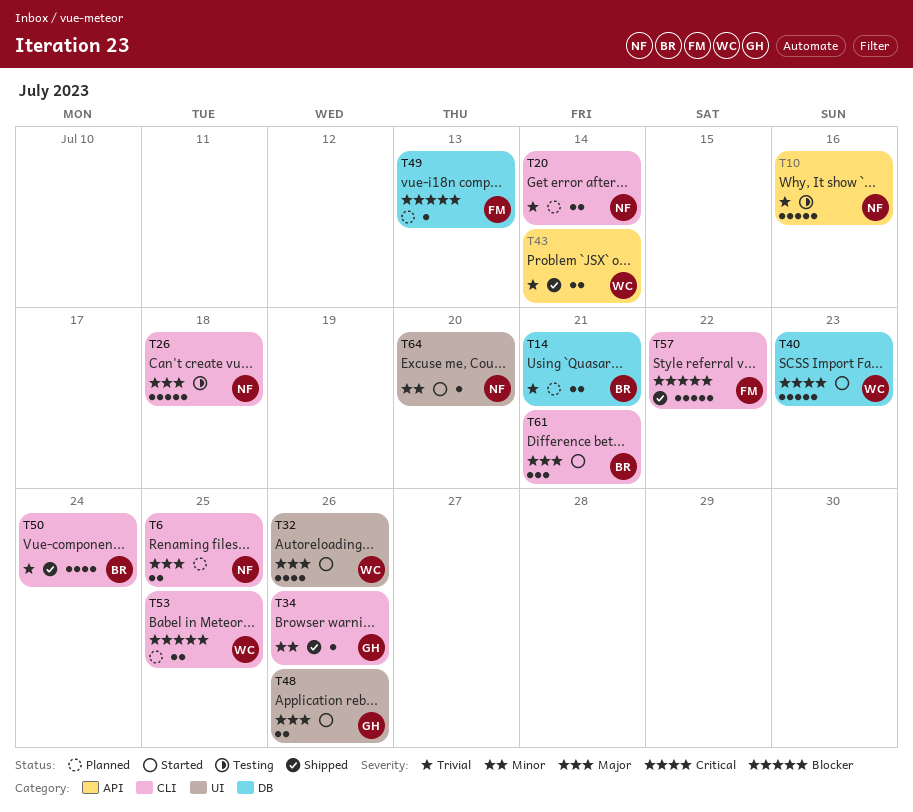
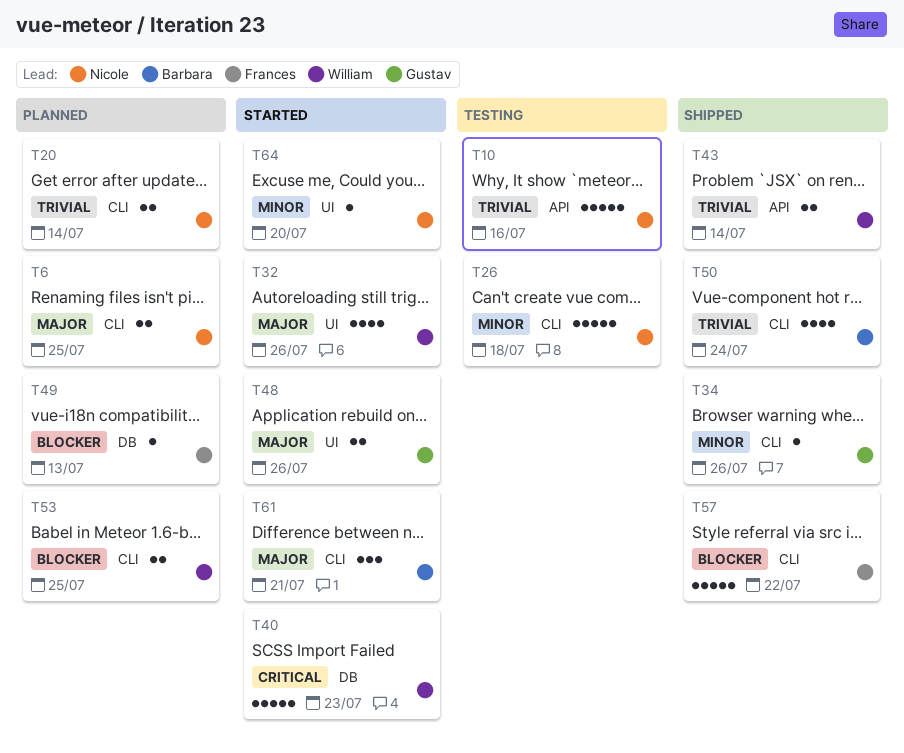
T14: present -> none
T26, priority: Major -> Minor

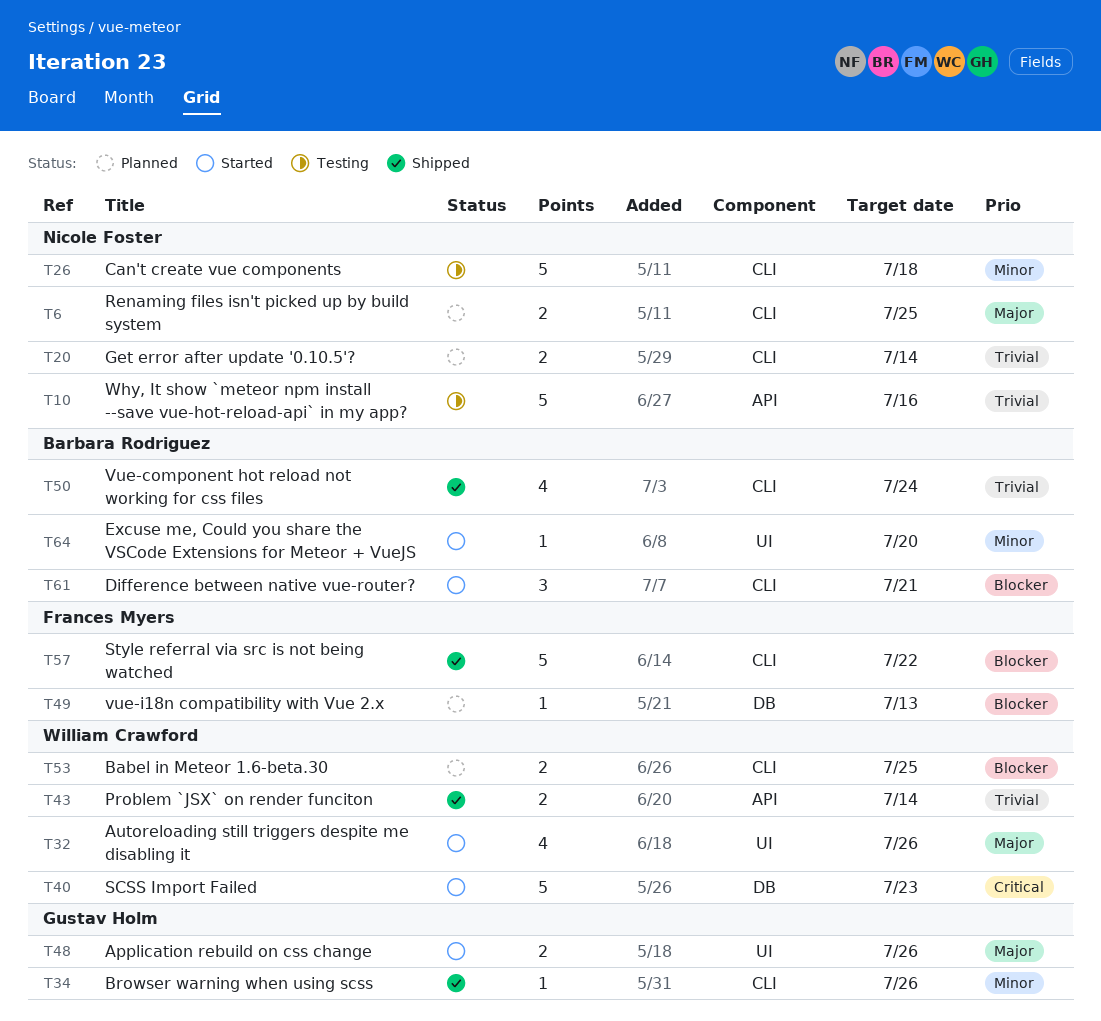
T61, priority: Major -> Blocker
T64, owner: Nicole Foster -> Barbara Rodriguez

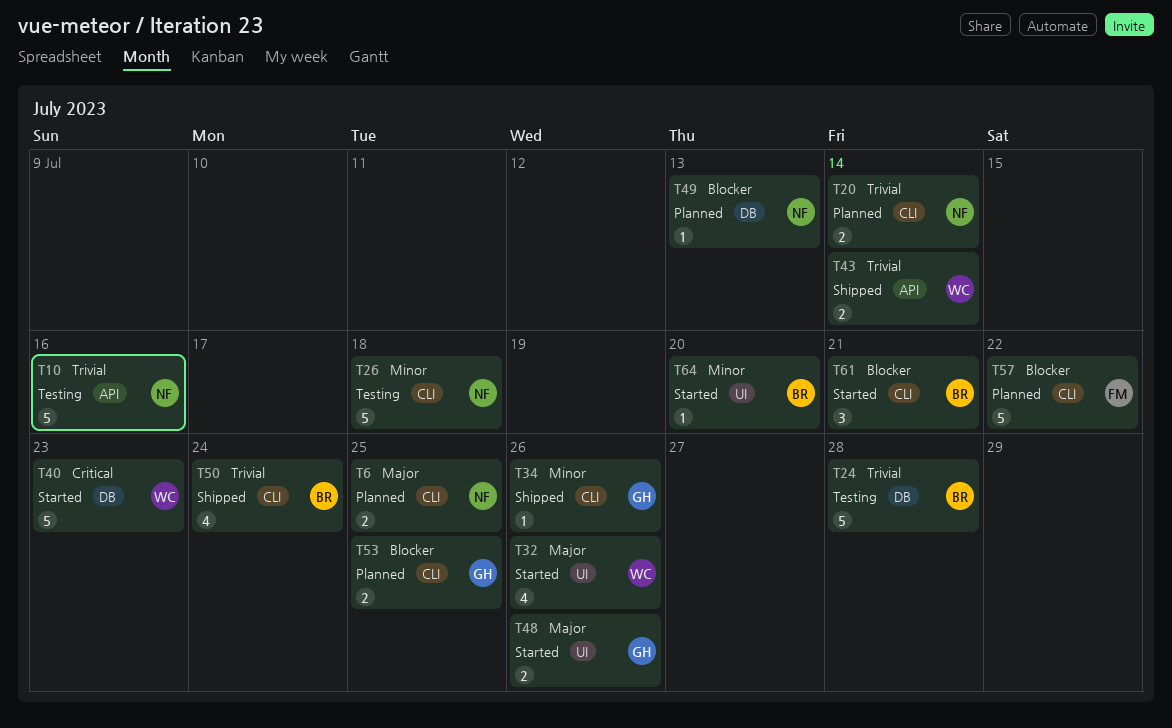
T24: none -> present
T49, owner: Frances Myers -> Nicole Foster
T53, owner: William Crawford -> Gustav Holm
T57, status: Shipped -> Planned

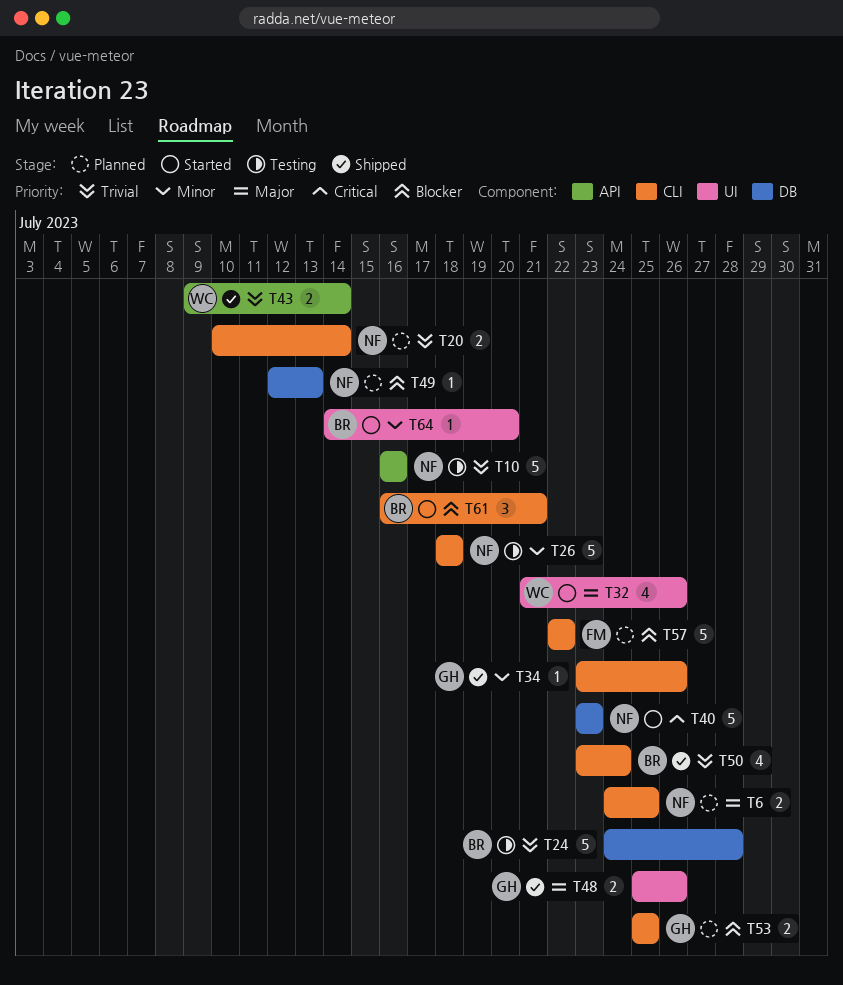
T40, owner: WC -> NF
T48, status: Started -> Shipped

